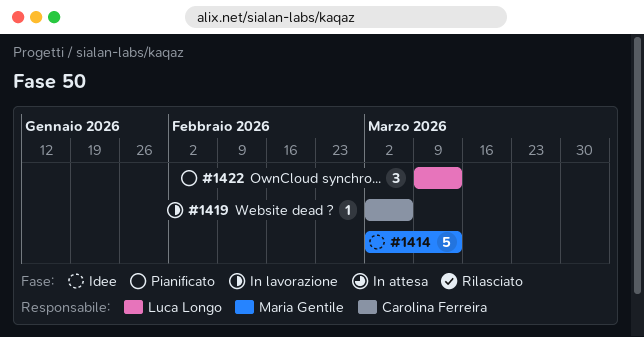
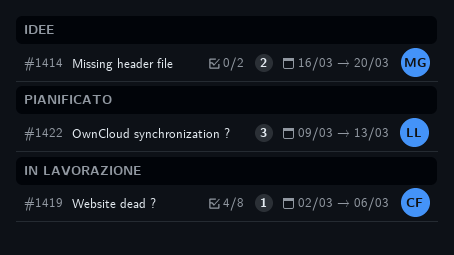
#1414, estimate: 5 -> 2
#1414, start: Mar 2 -> Mar 16
#1414, due: Mar 13 -> Mar 20

